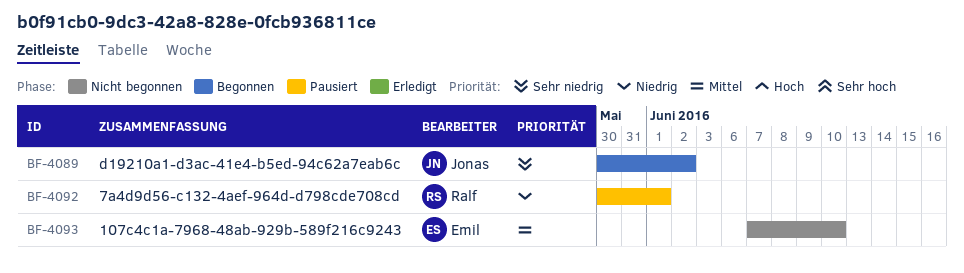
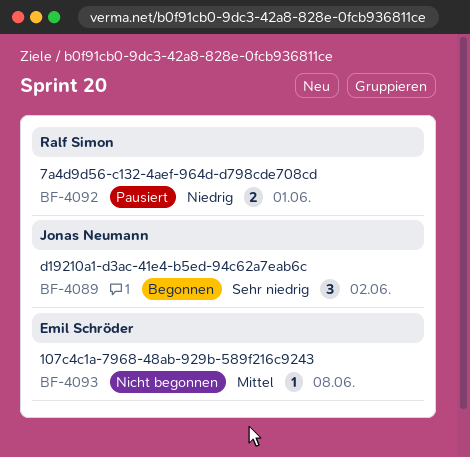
BF-4093, due: Jun 10 -> Jun 8

